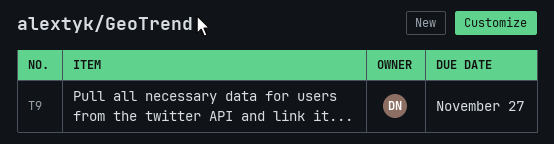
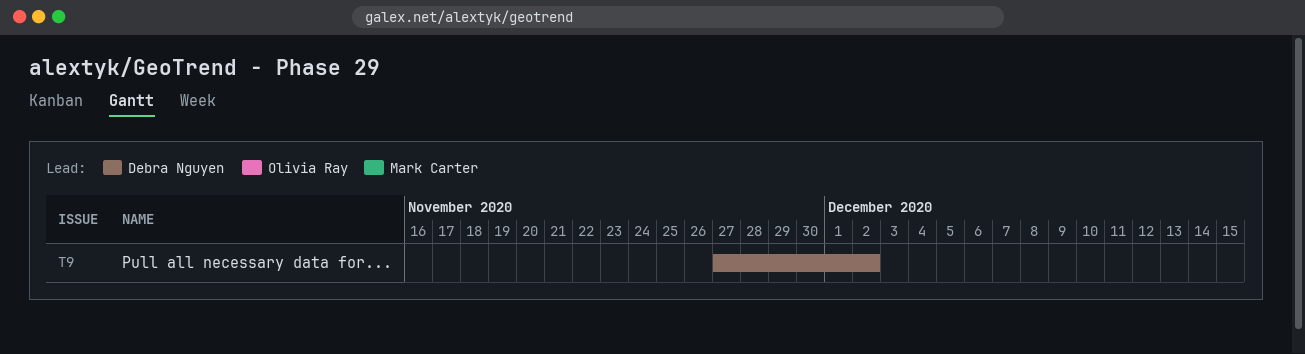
T9, due: Nov 27 -> Dec 2

